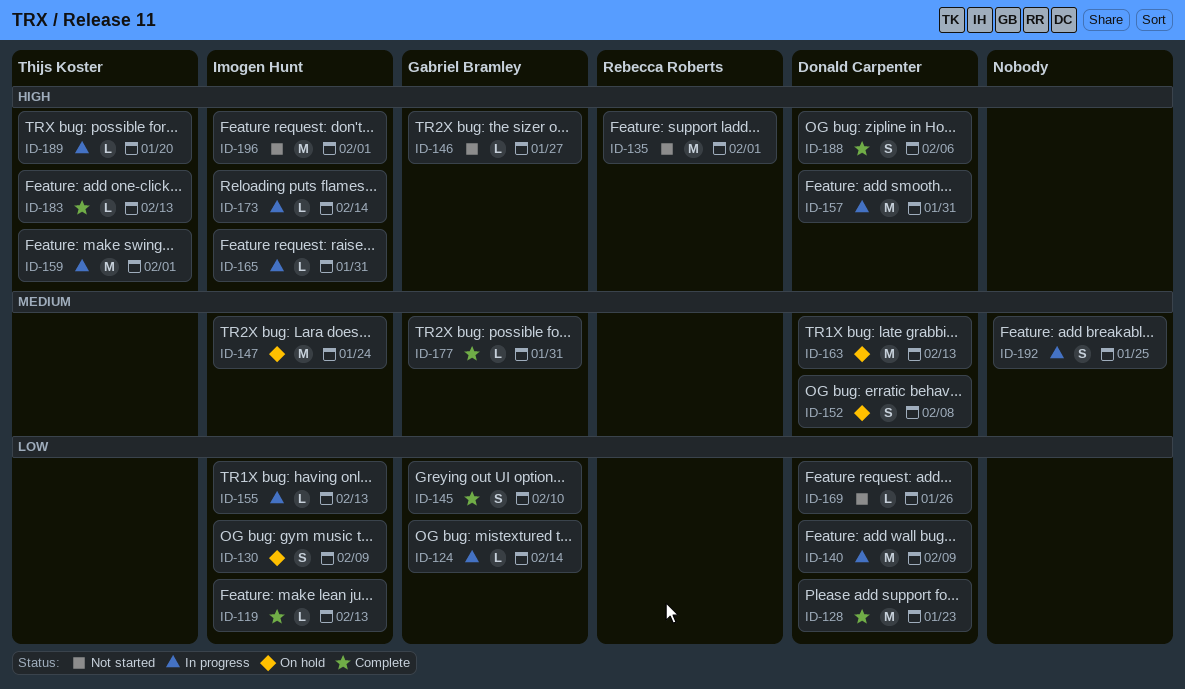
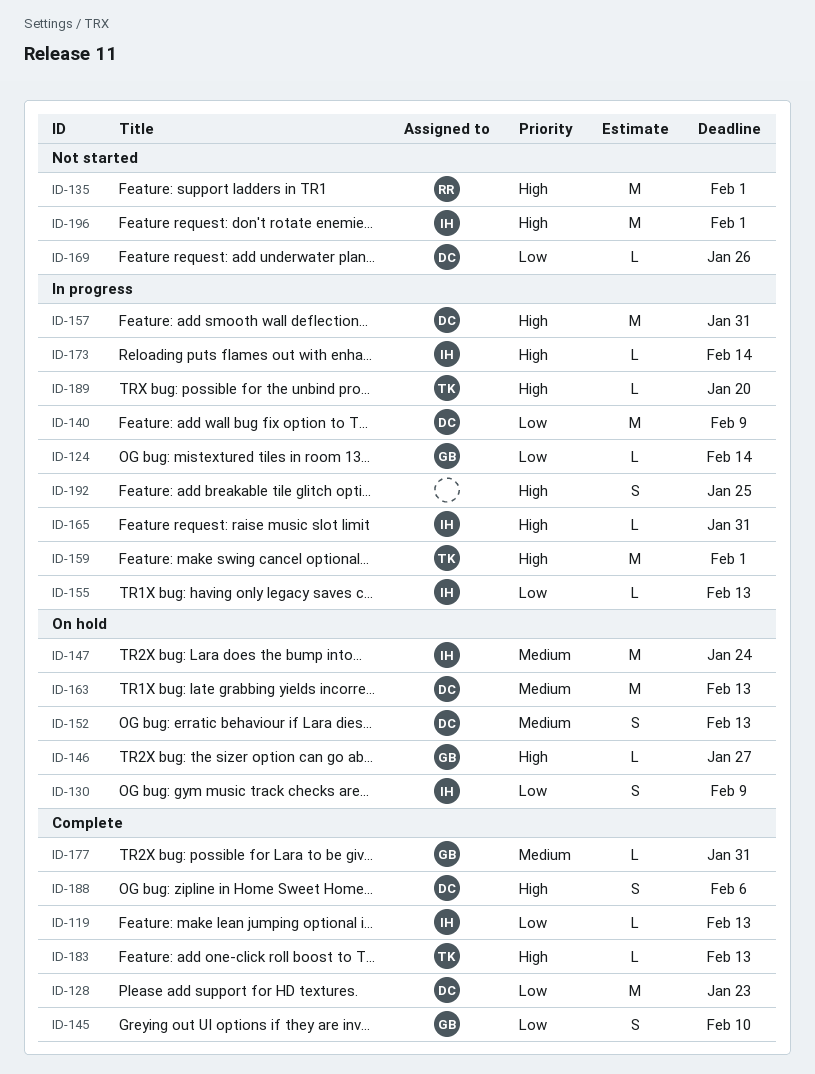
ID-146, status: Not started -> On hold
ID-152, due: Feb 8 -> Feb 13
ID-192, priority: Medium -> High

